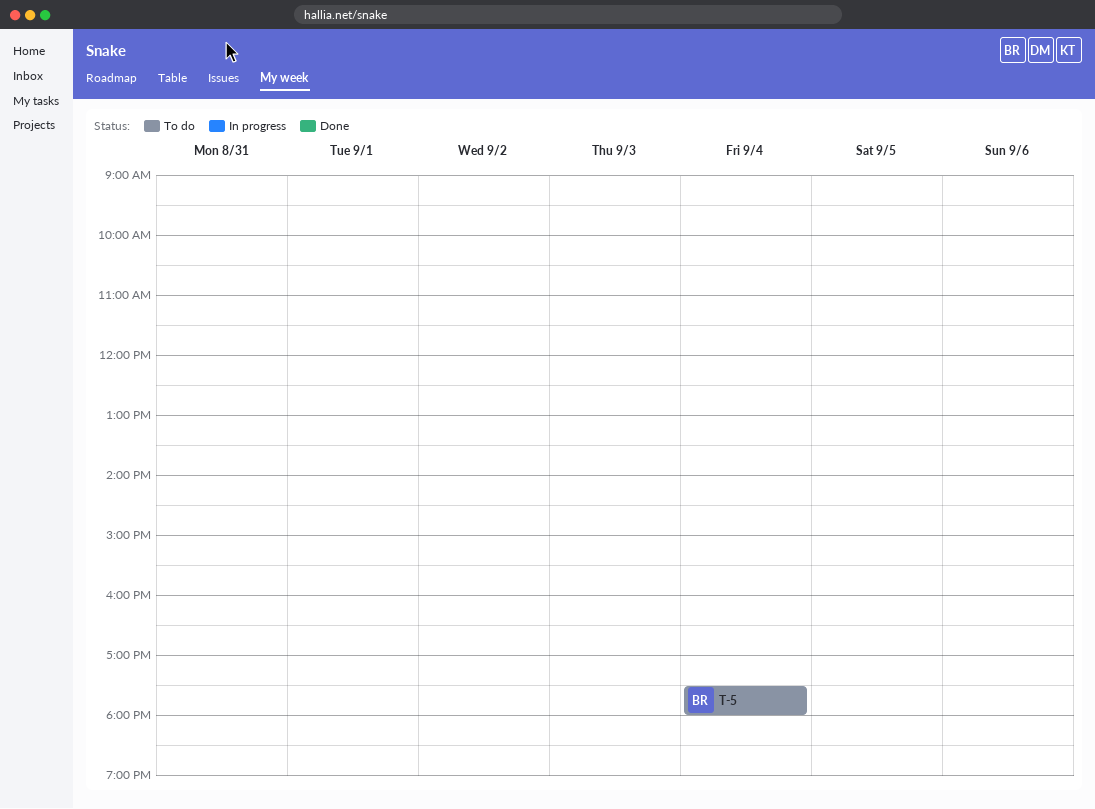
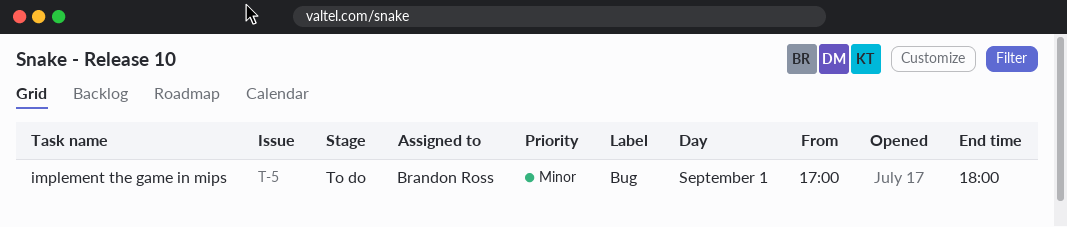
T-5, day: Sep 4 -> Sep 1
T-5, begins: 17:30 -> 17:00

